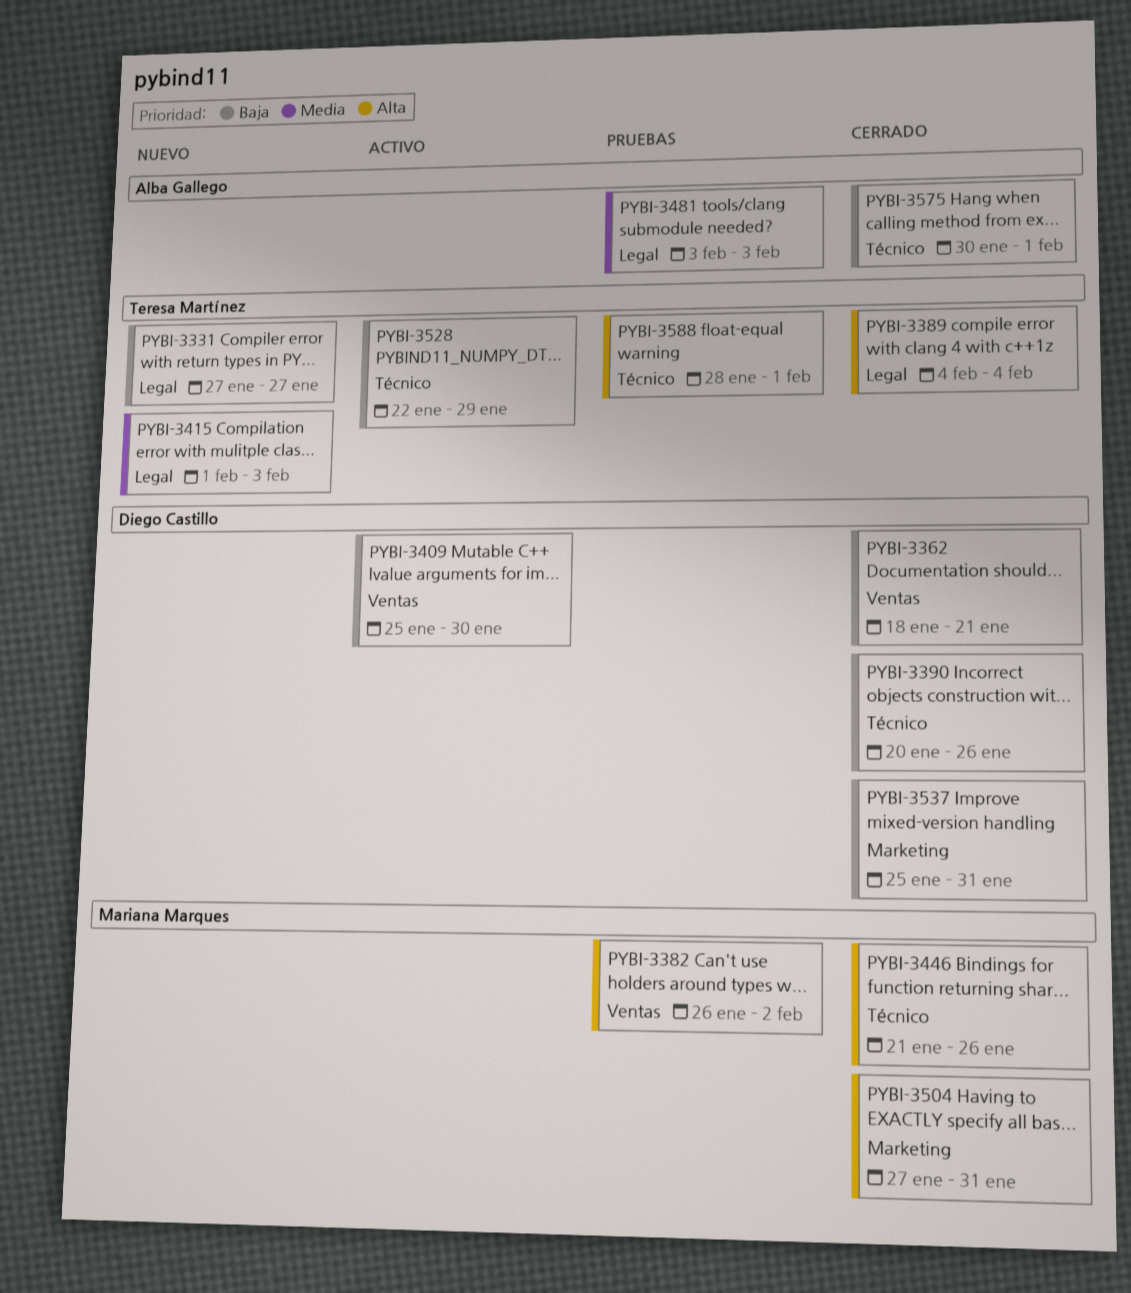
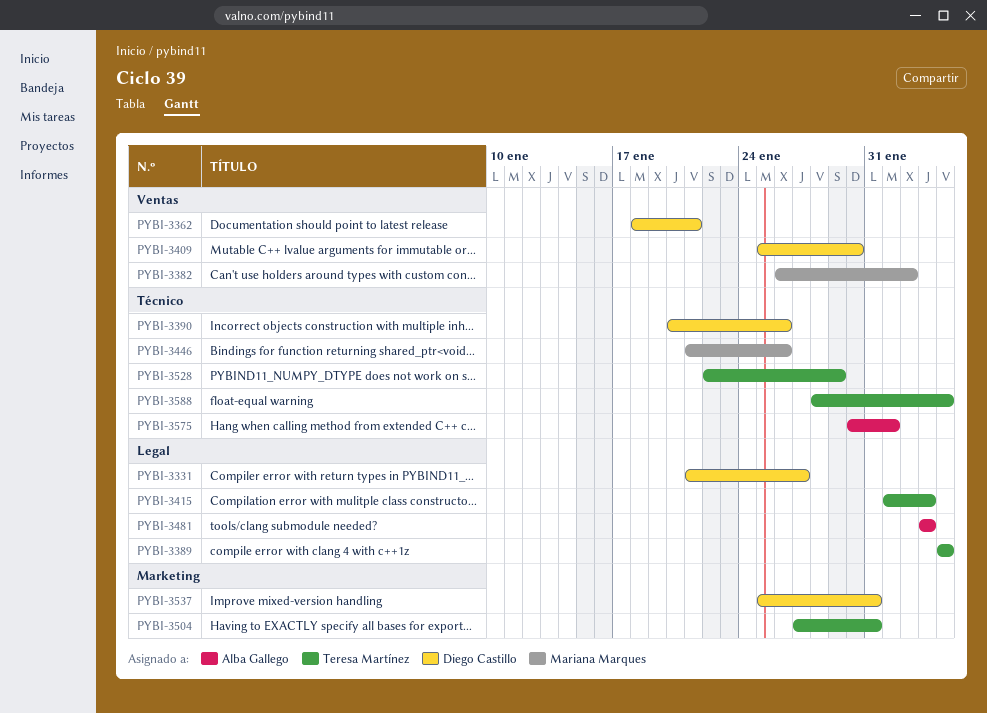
PYBI-3331, owner: Teresa Martínez -> Diego Castillo
PYBI-3331, start: Jan 27 -> Jan 21
PYBI-3504, owner: Mariana Marques -> Teresa Martínez
PYBI-3588, due: Feb 1 -> Feb 4

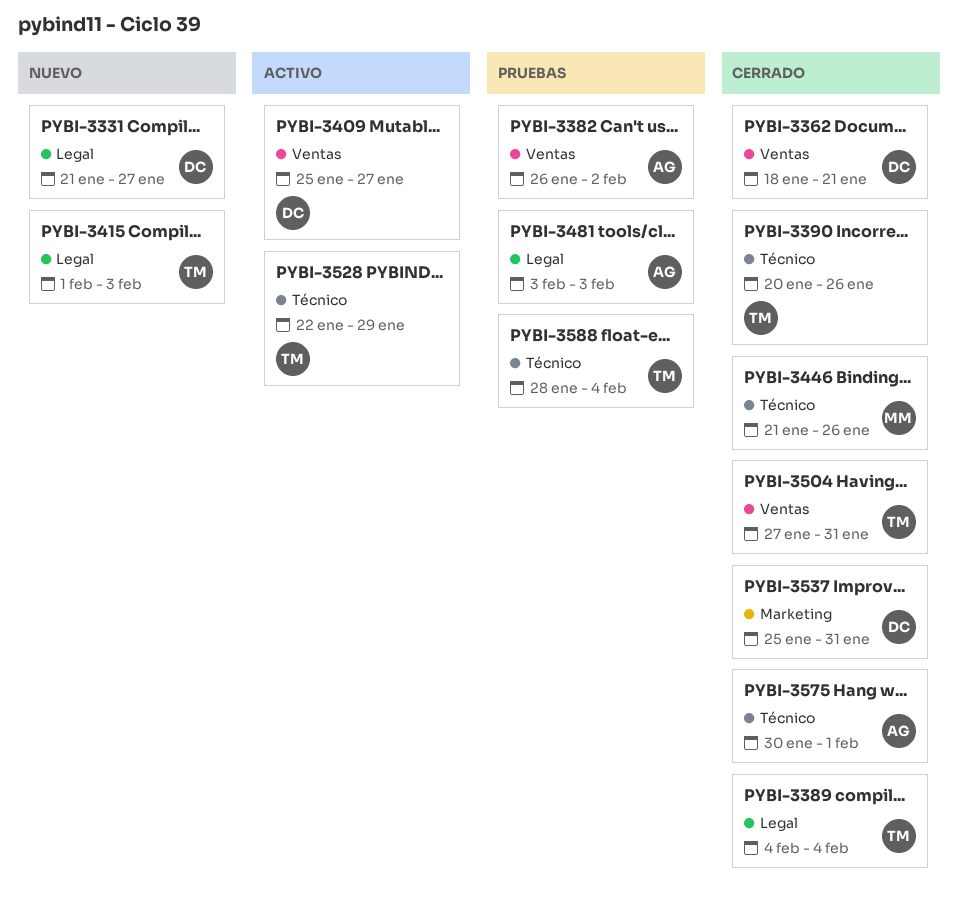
PYBI-3382, owner: Mariana Marques -> Alba Gallego
PYBI-3390, owner: Diego Castillo -> Teresa Martínez
PYBI-3409, due: Jan 30 -> Jan 27
PYBI-3504, label: Marketing -> Ventas

